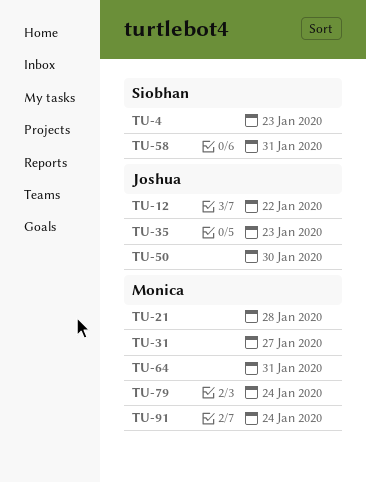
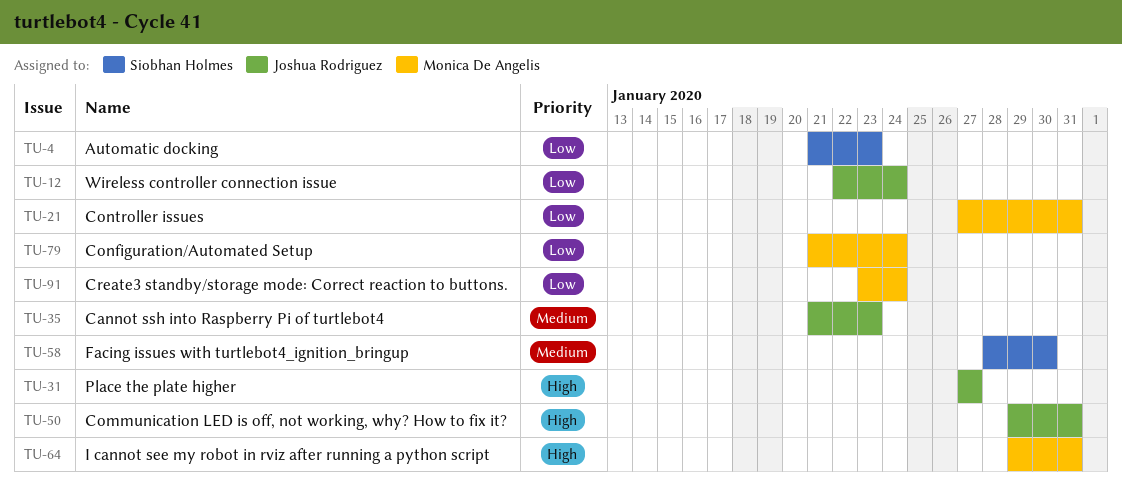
TU-12, due: Jan 22 -> Jan 24
TU-21, due: Jan 28 -> Jan 31
TU-31, owner: Monica De Angelis -> Joshua Rodriguez
TU-50, due: Jan 30 -> Jan 31
TU-58, due: Jan 31 -> Jan 30

